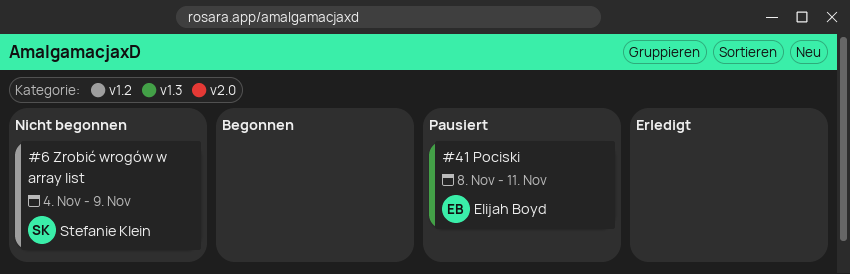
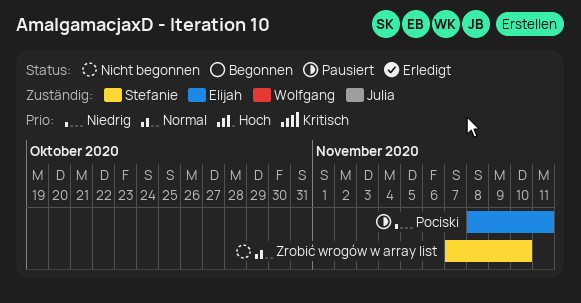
Zrobić wrogów w array list, start: Nov 4 -> Nov 7
Zrobić wrogów w array list, due: Nov 9 -> Nov 10

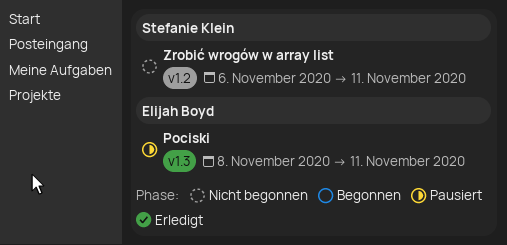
Zrobić wrogów w array list, start: Nov 7 -> Nov 6
Zrobić wrogów w array list, due: Nov 10 -> Nov 11

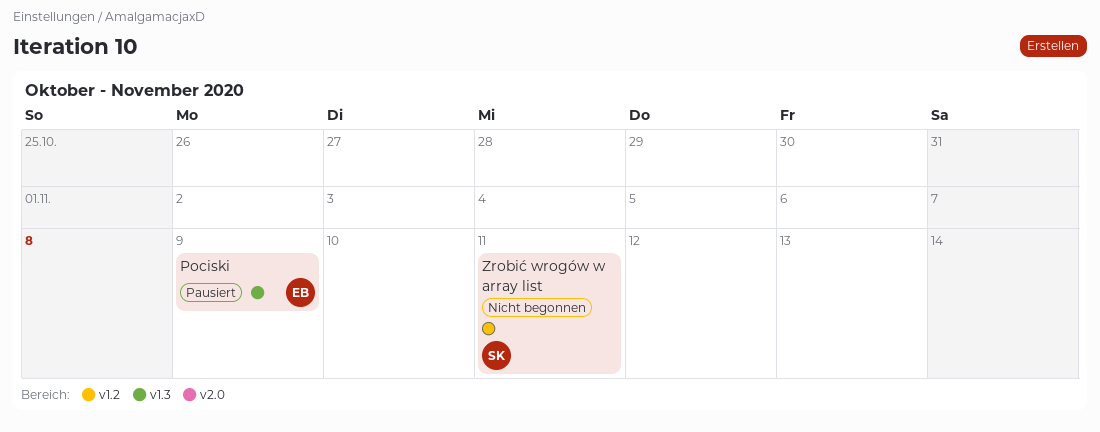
Pociski, due: Nov 11 -> Nov 9

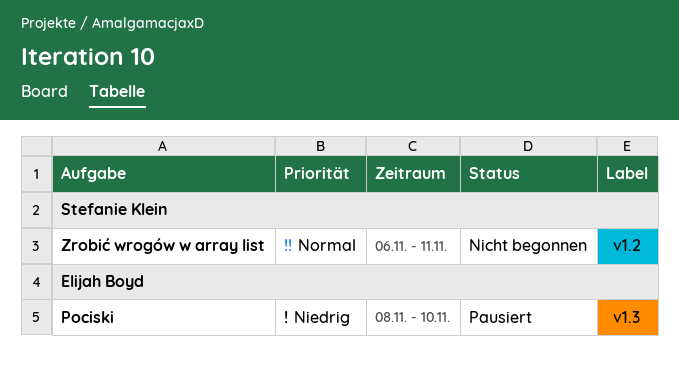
Pociski, due: Nov 9 -> Nov 10

